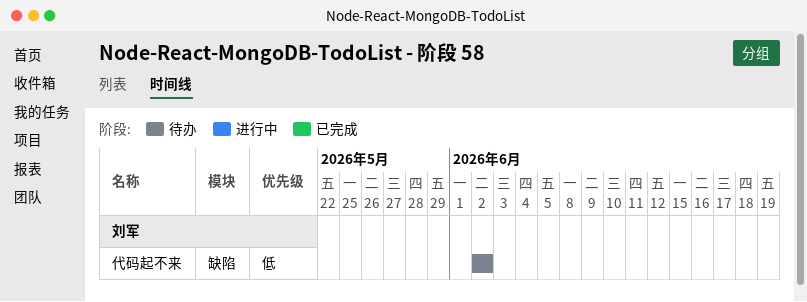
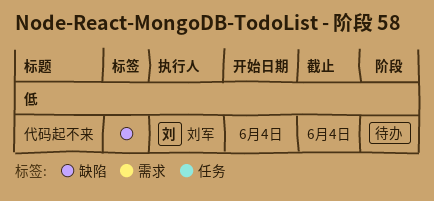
代码起不来, start: Jun 2 -> Jun 4
代码起不来, due: Jun 2 -> Jun 4

